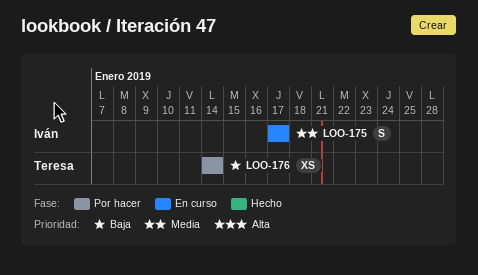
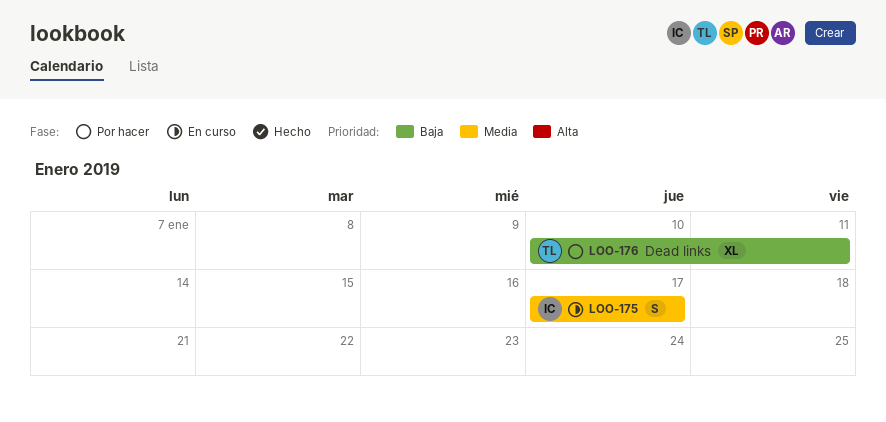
LOO-176, estimate: XS -> XL
LOO-176, start: Jan 14 -> Jan 10
LOO-176, due: Jan 14 -> Jan 11

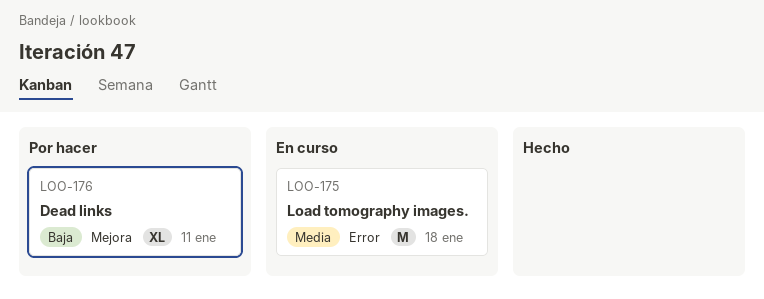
LOO-175, estimate: S -> M
LOO-175, due: Jan 17 -> Jan 18

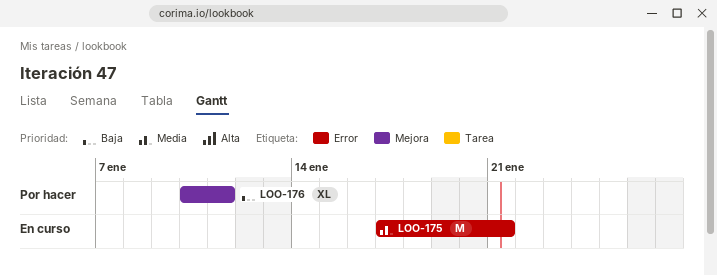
LOO-175, due: Jan 18 -> Jan 21

